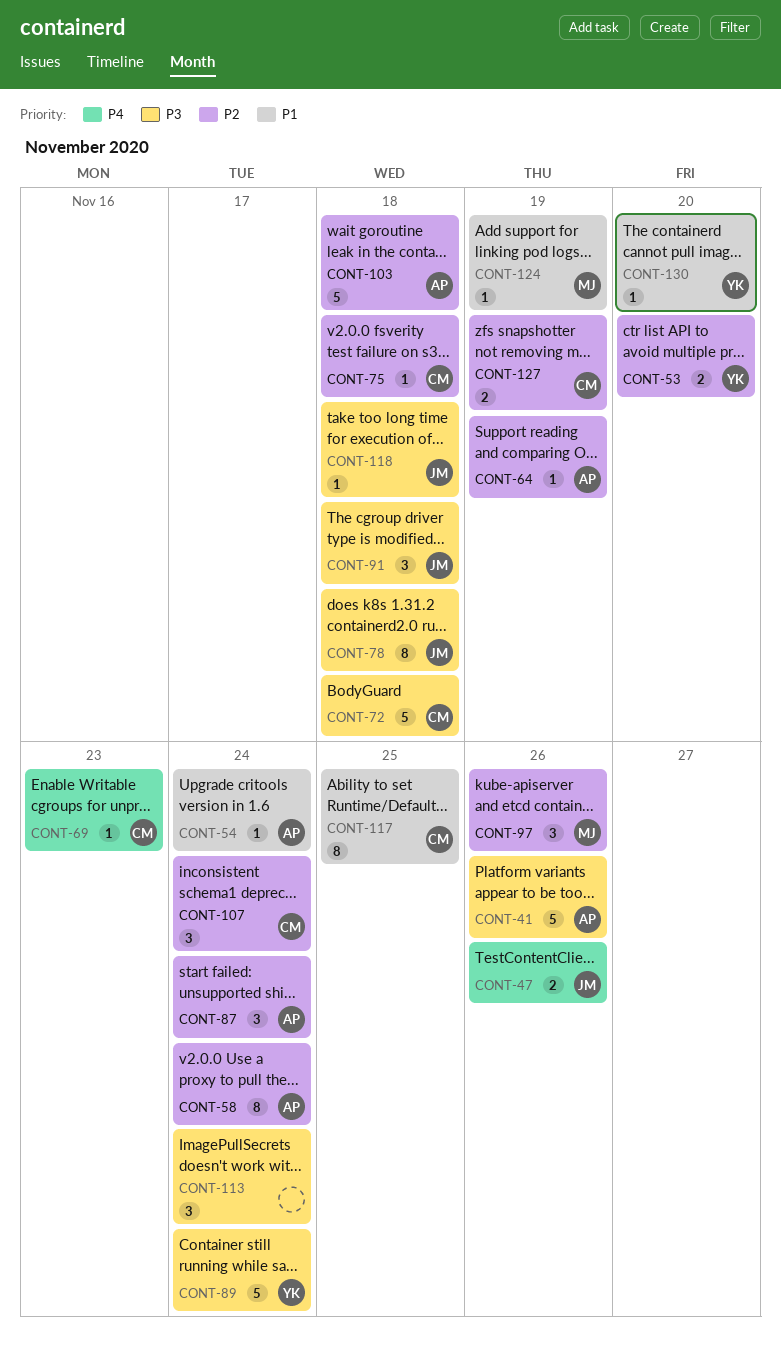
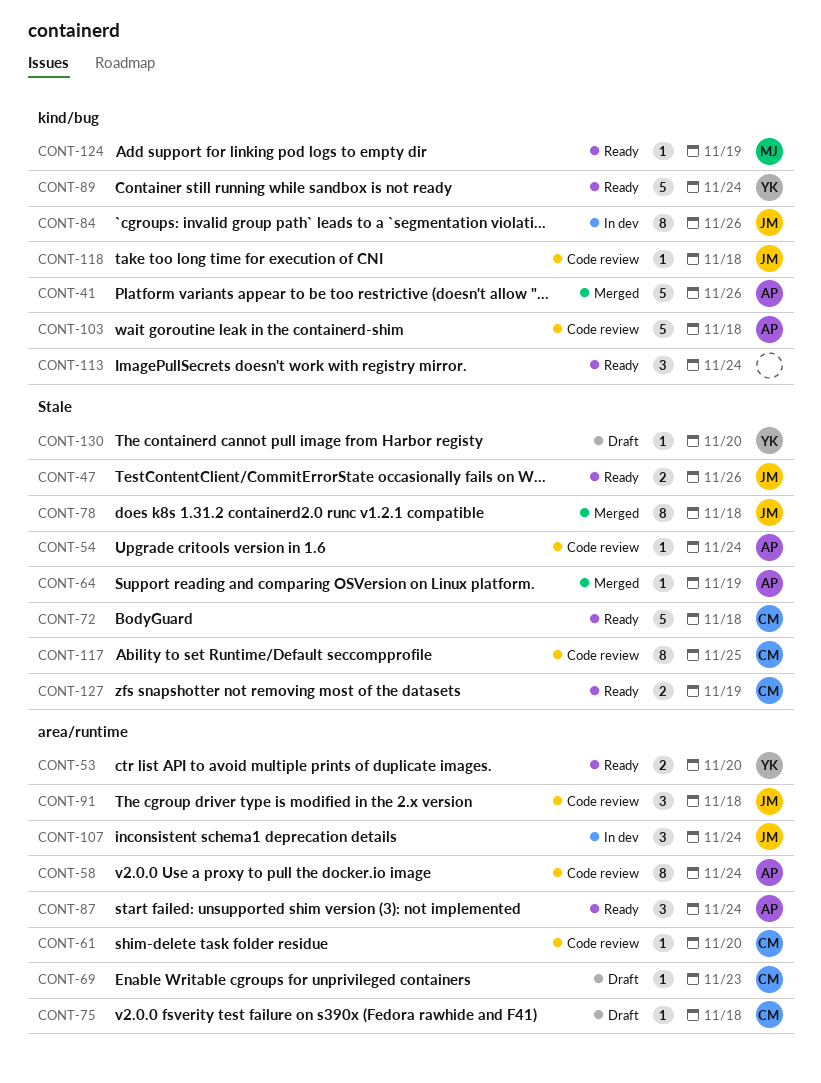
CONT-61: none -> present
CONT-84: none -> present
CONT-97: present -> none
CONT-107, owner: CM -> JM

